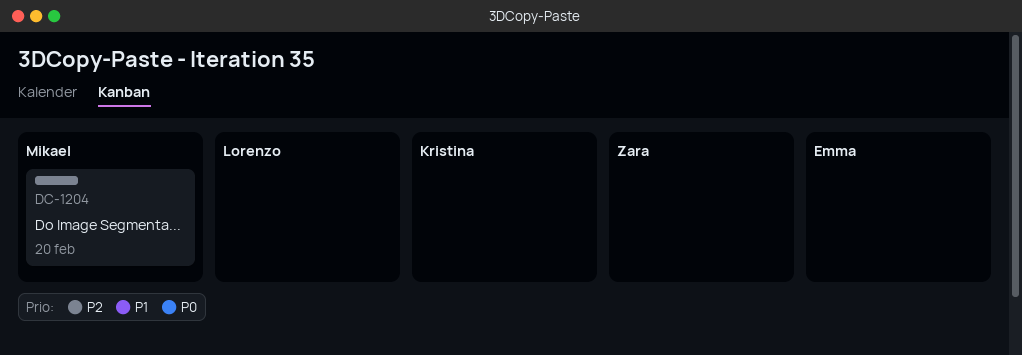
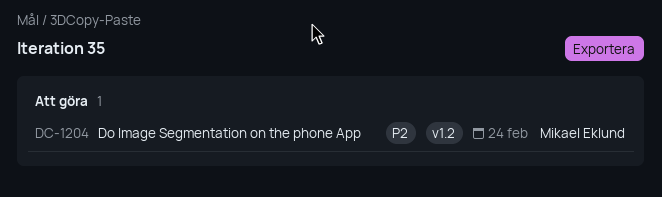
DC-1204, due: Feb 20 -> Feb 24

